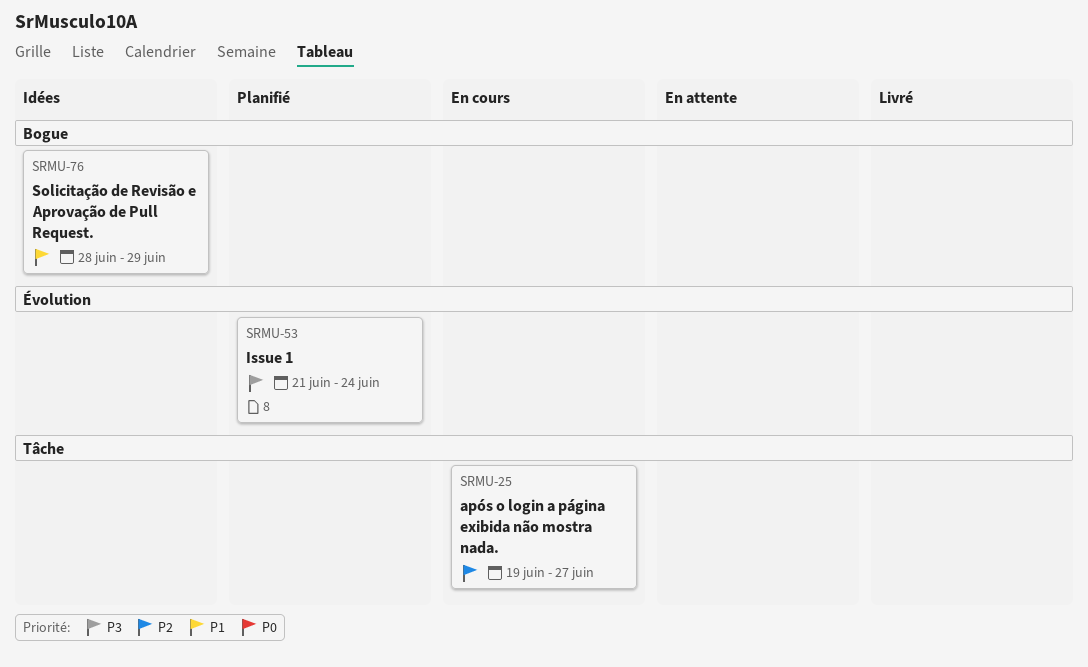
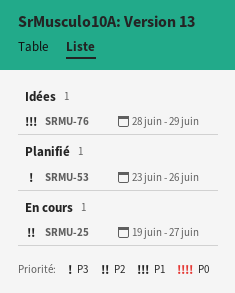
SRMU-53, start: Jun 21 -> Jun 23
SRMU-53, due: Jun 24 -> Jun 26

